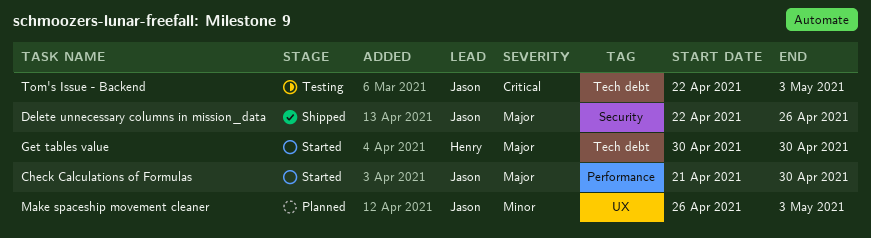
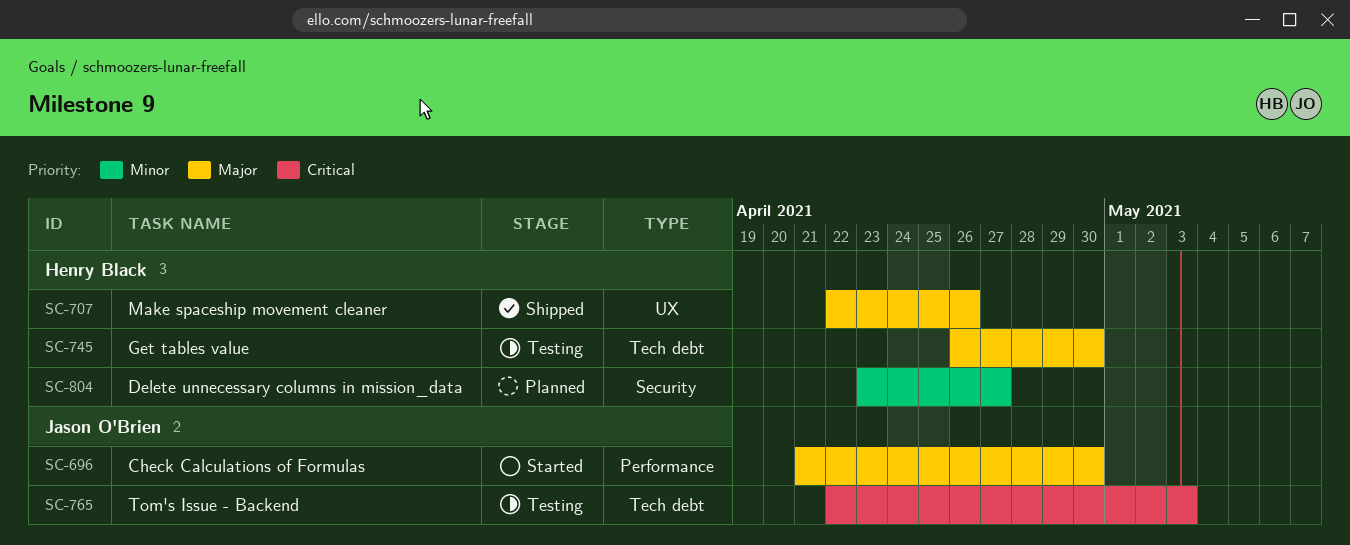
Delete unnecessary columns in mission_data, status: Shipped -> Planned
Delete unnecessary columns in mission_data, owner: Jason O'Brien -> Henry Black
Delete unnecessary columns in mission_data, priority: Major -> Minor
Delete unnecessary columns in mission_data, start: Apr 22 -> Apr 23
Delete unnecessary columns in mission_data, due: Apr 26 -> Apr 27
Get tables value, status: Started -> Testing
Get tables value, start: Apr 30 -> Apr 26
Make spaceship movement cleaner, status: Planned -> Shipped
Make spaceship movement cleaner, owner: Jason O'Brien -> Henry Black
Make spaceship movement cleaner, priority: Minor -> Major
Make spaceship movement cleaner, start: Apr 26 -> Apr 22
Make spaceship movement cleaner, due: May 3 -> Apr 26

